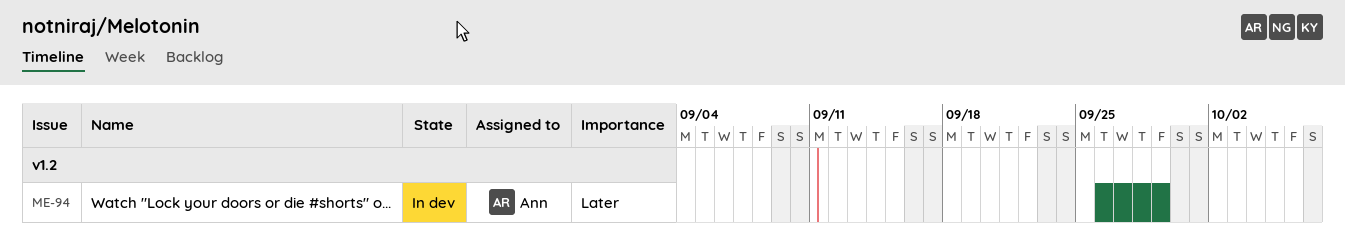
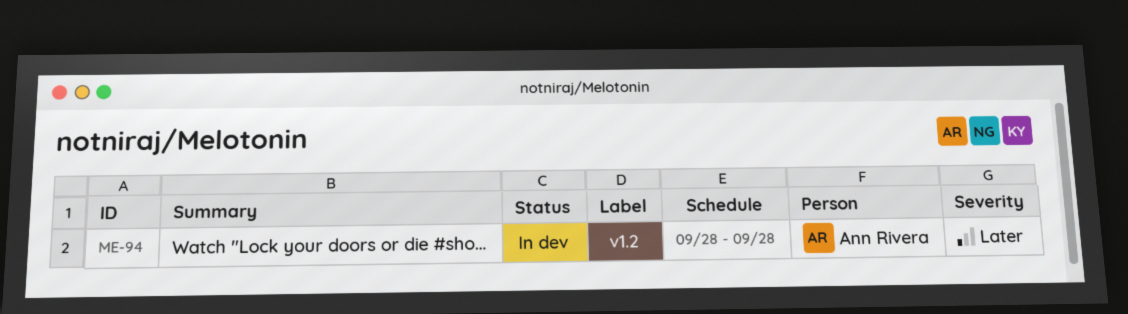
ME-94, start: Sep 26 -> Sep 28
ME-94, due: Sep 29 -> Sep 28

